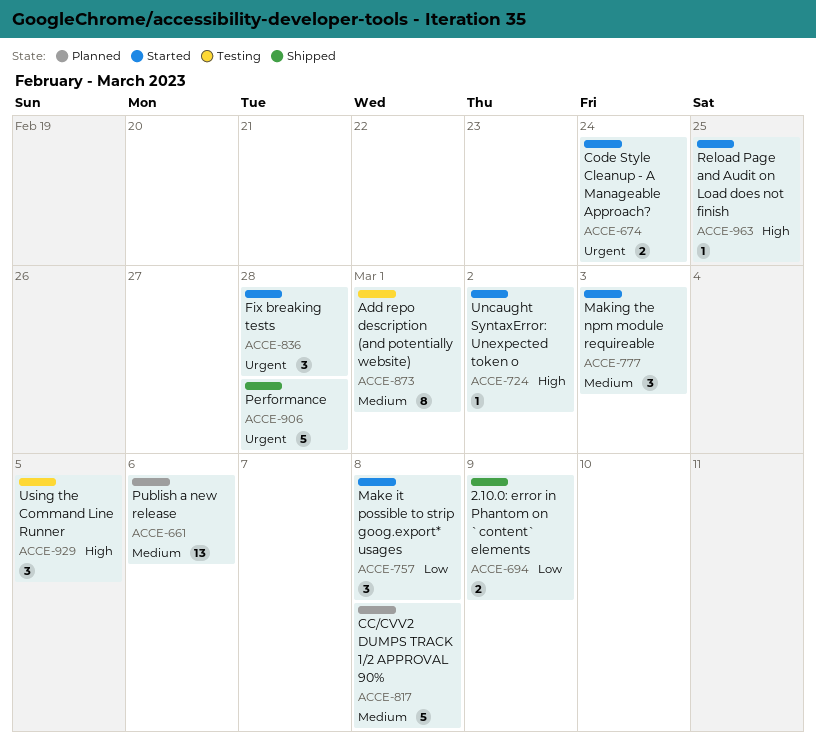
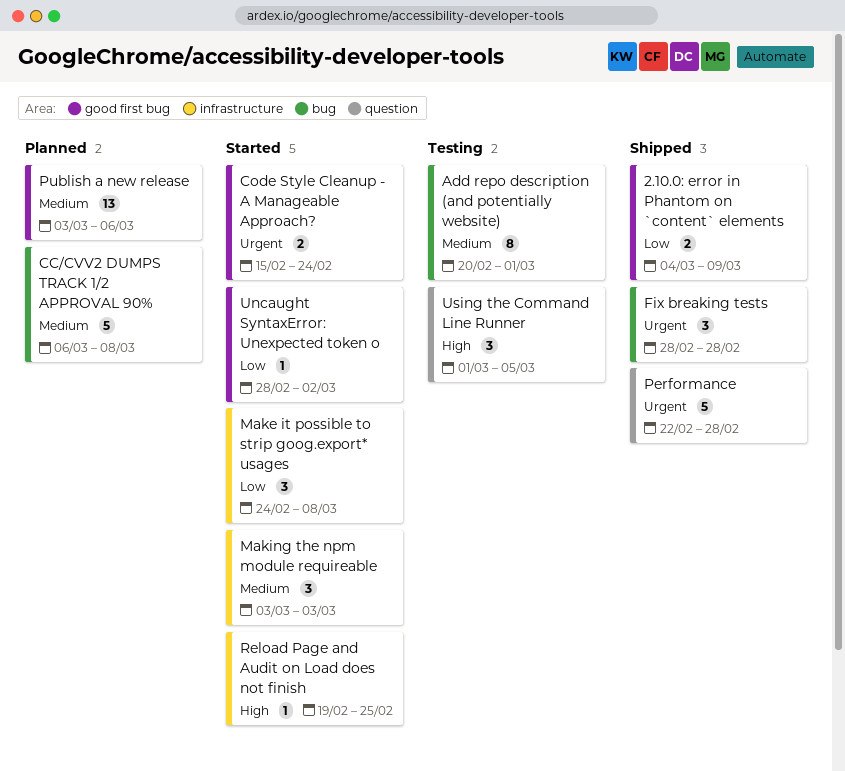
Fix breaking tests, status: Started -> Shipped
Uncaught SyntaxError: Unexpected token o, priority: High -> Low

